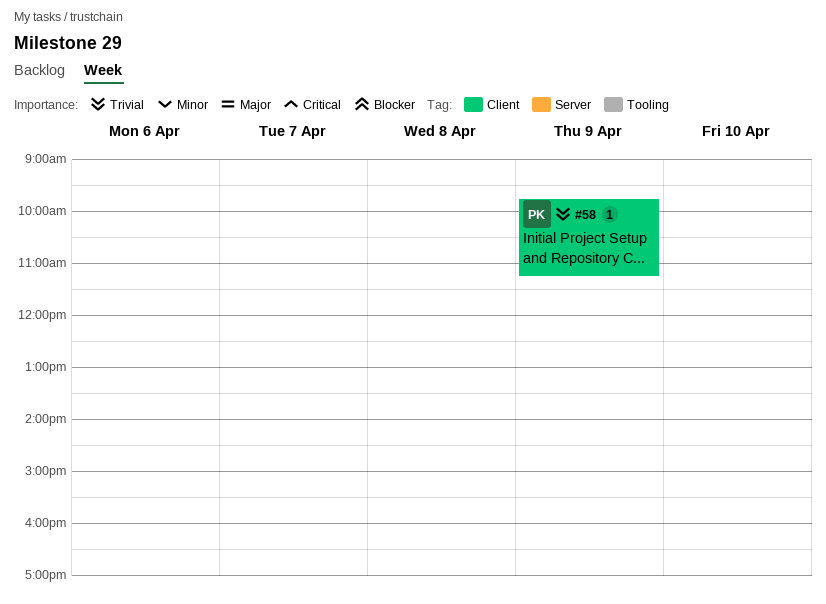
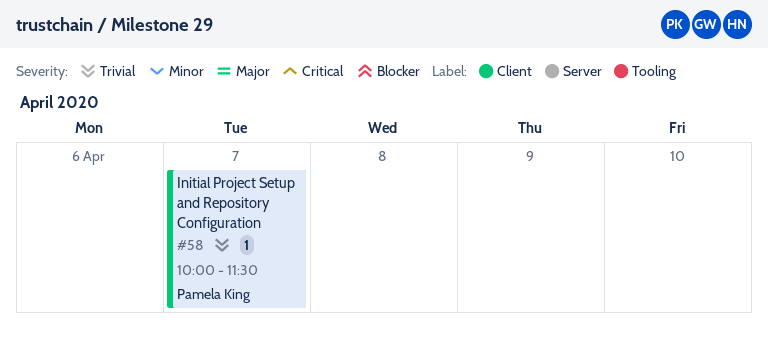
#58, day: Apr 9 -> Apr 7
#58, begins: 09:45 -> 10:00
#58, ends: 11:15 -> 11:30

